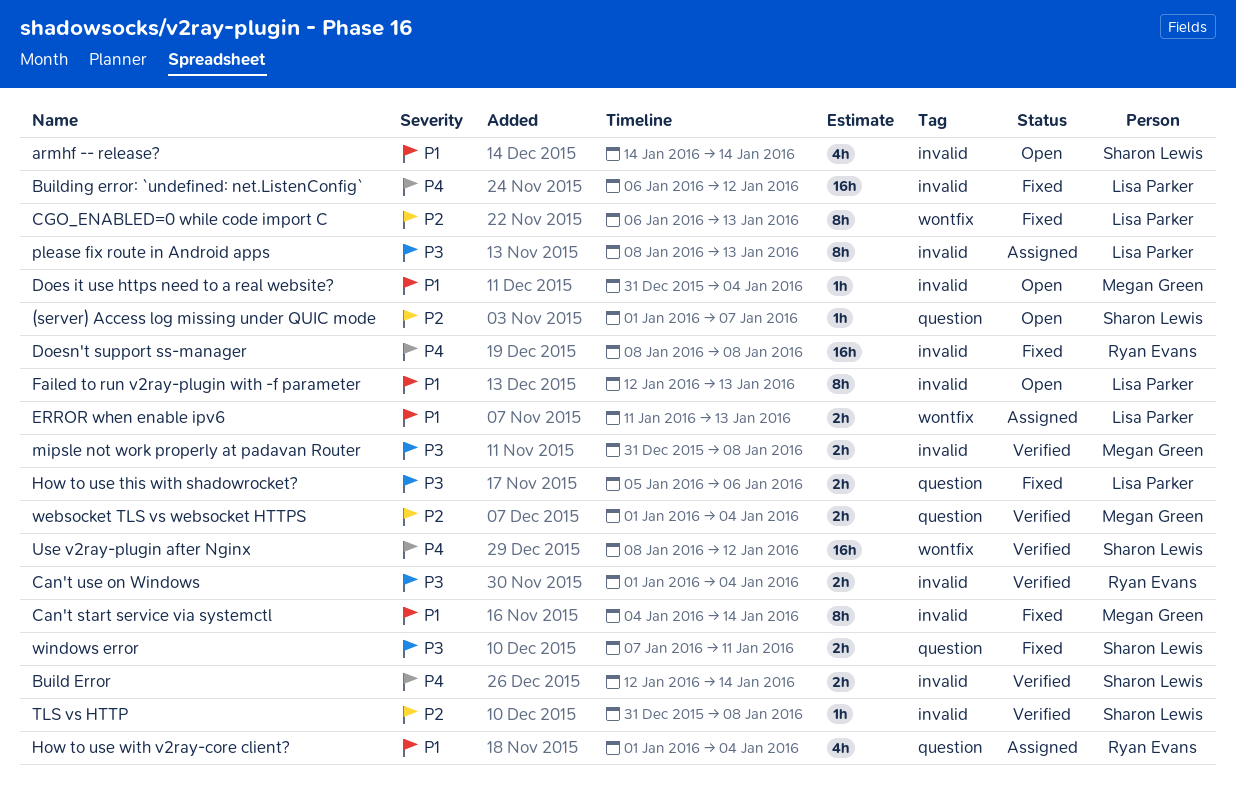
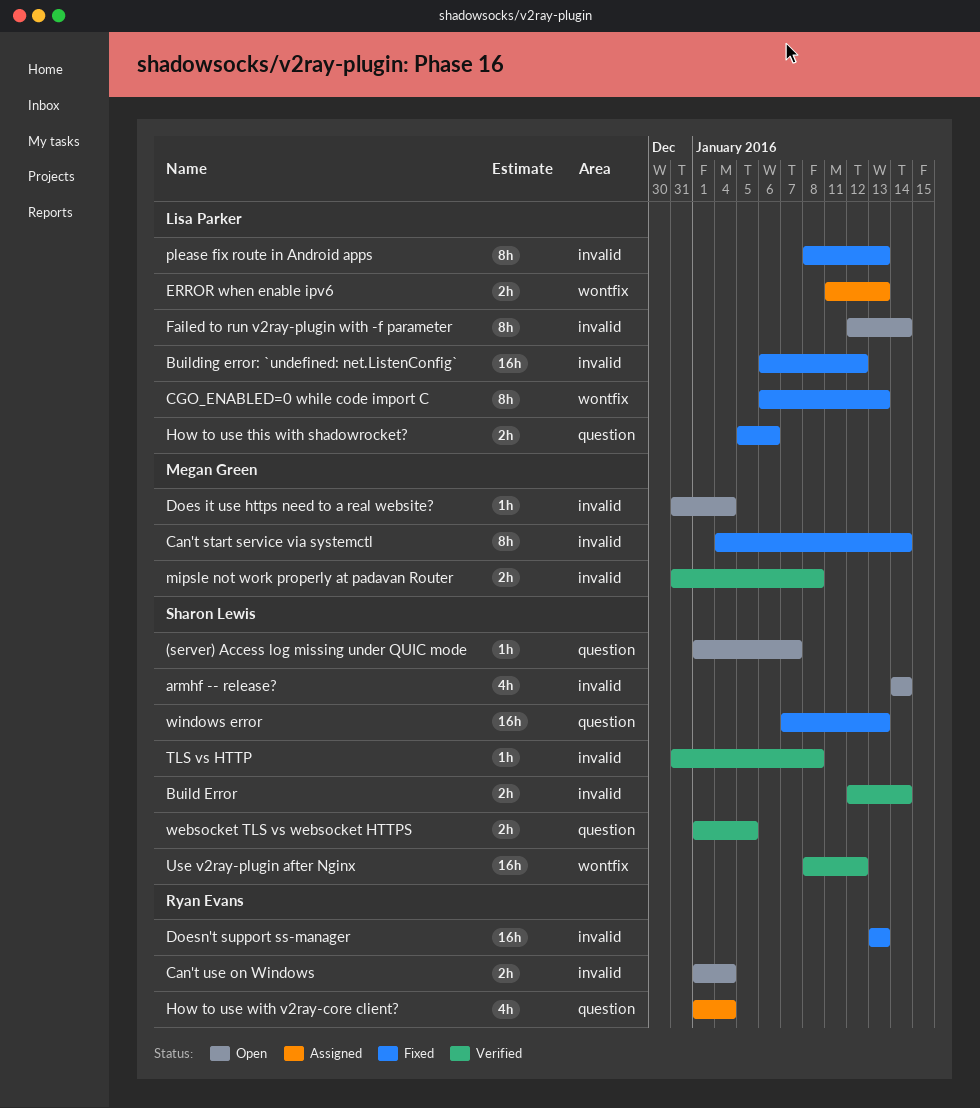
Can't use on Windows, status: Verified -> Open
Doesn't support ss-manager, start: Jan 8 -> Jan 13
Doesn't support ss-manager, due: Jan 8 -> Jan 13
Failed to run v2ray-plugin with -f parameter, due: Jan 13 -> Jan 14
please fix route in Android apps, status: Assigned -> Fixed
websocket TLS vs websocket HTTPS, owner: Megan Green -> Sharon Lewis
websocket TLS vs websocket HTTPS, due: Jan 4 -> Jan 5
windows error, estimate: 2h -> 16h
windows error, due: Jan 11 -> Jan 13

